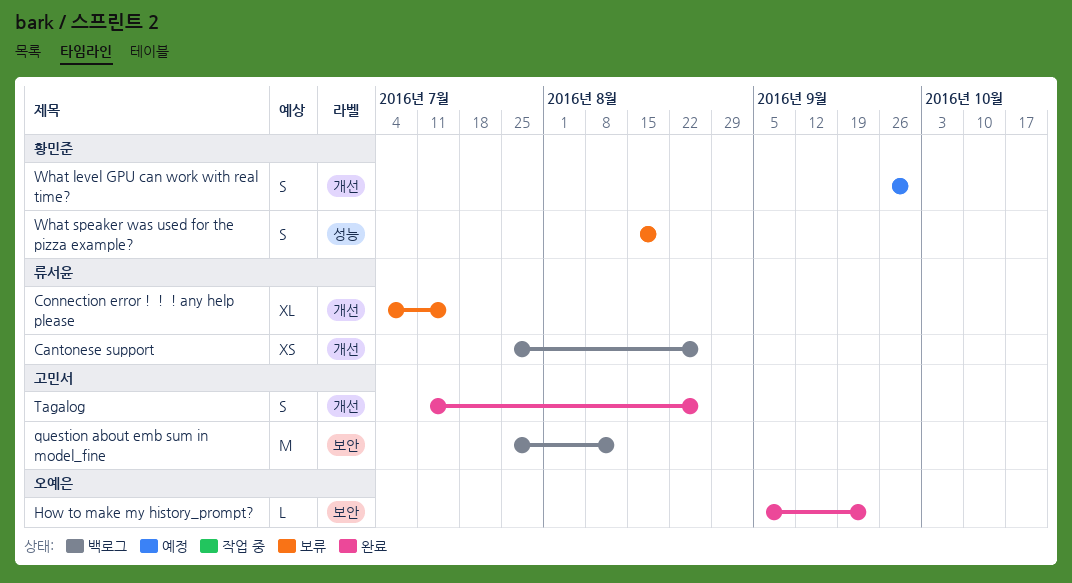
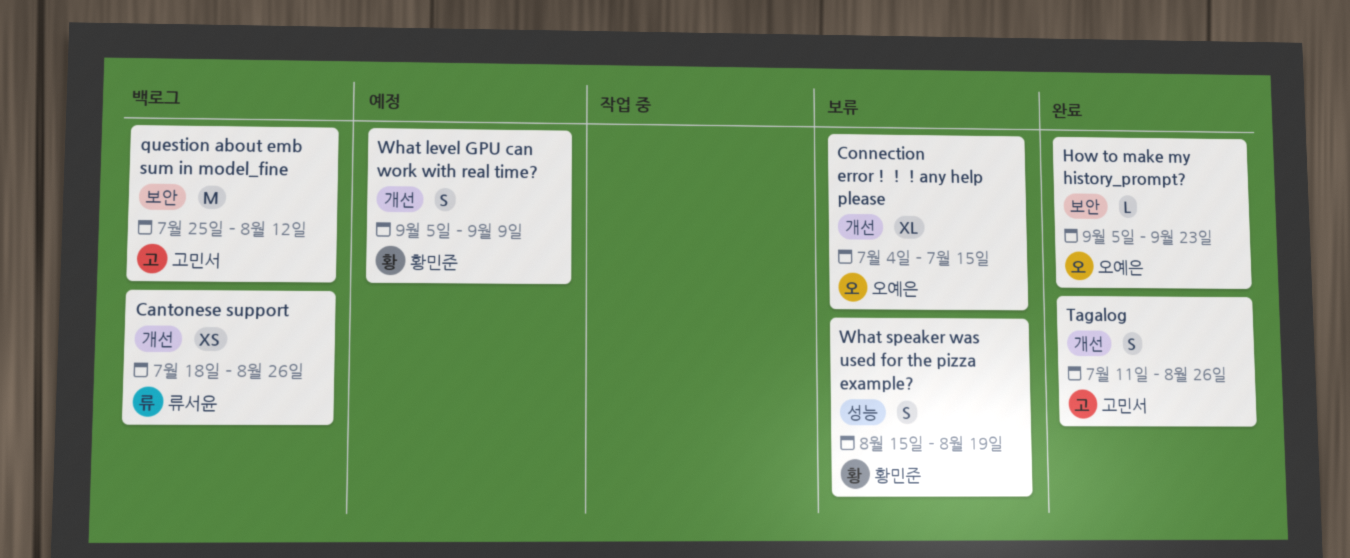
Cantonese support, start: Jul 25 -> Jul 18
Connection error！！！any help please, owner: 류서윤 -> 오예은
What level GPU can work with real time?, start: Sep 26 -> Sep 5
What level GPU can work with real time?, due: Sep 30 -> Sep 9

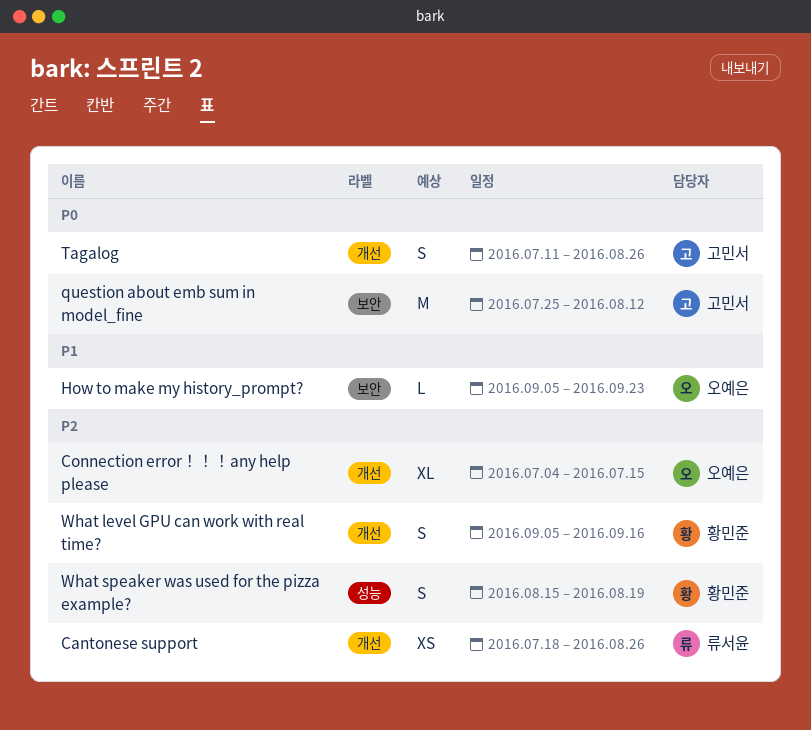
What level GPU can work with real time?, due: Sep 9 -> Sep 16

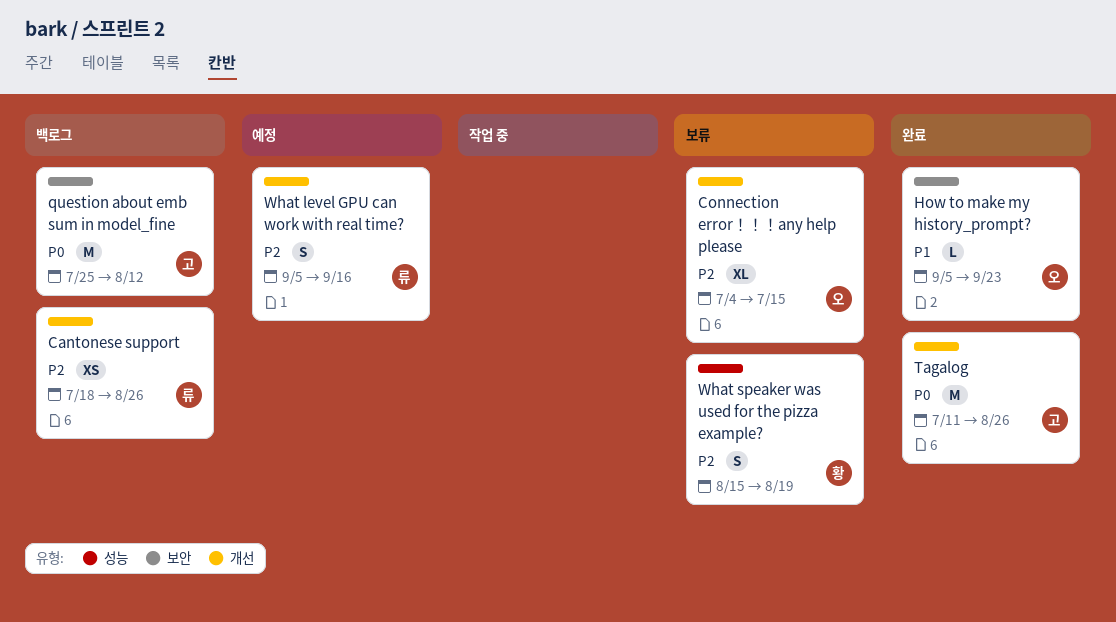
Tagalog, estimate: S -> M
What level GPU can work with real time?, owner: 황민준 -> 류서윤

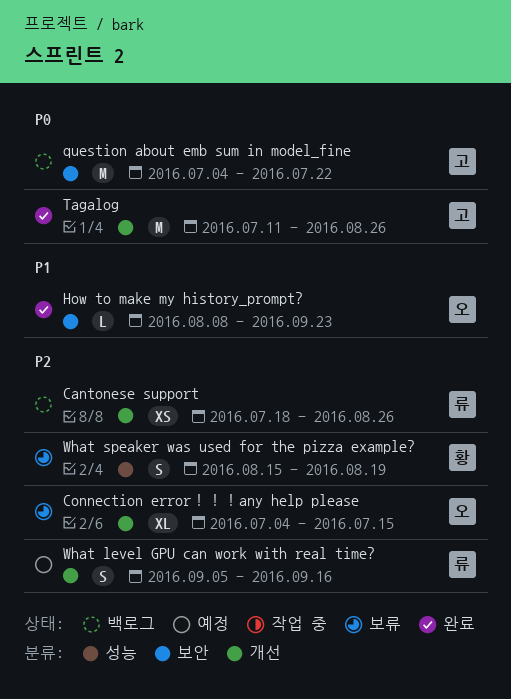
How to make my history_prompt?, start: Sep 5 -> Aug 8
question about emb sum in model_fine, start: Jul 25 -> Jul 4
question about emb sum in model_fine, due: Aug 12 -> Jul 22

